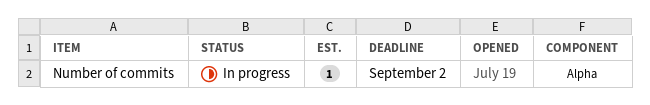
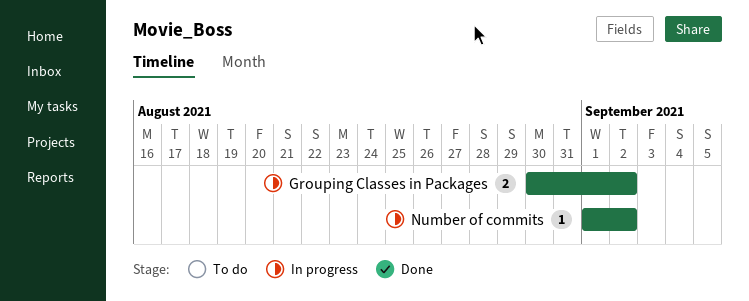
Grouping Classes in Packages: none -> present

